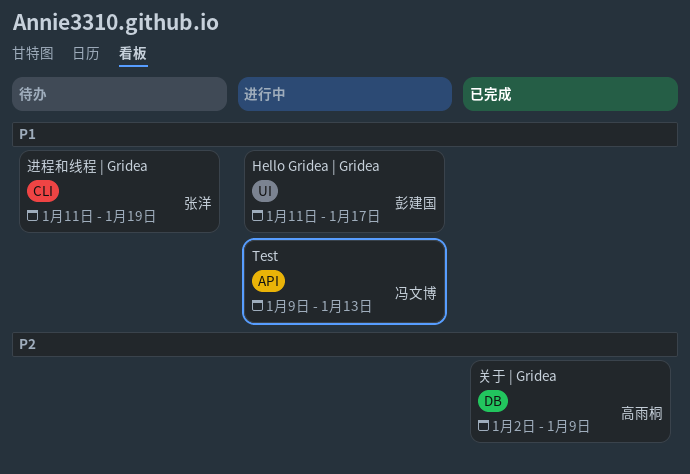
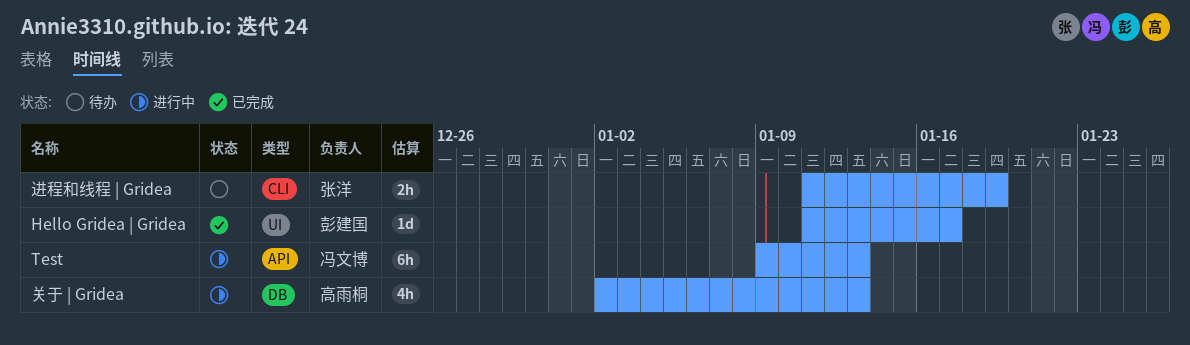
Hello Gridea | Gridea, status: 进行中 -> 已完成
关于 | Gridea, status: 已完成 -> 进行中
关于 | Gridea, due: Jan 9 -> Jan 13

